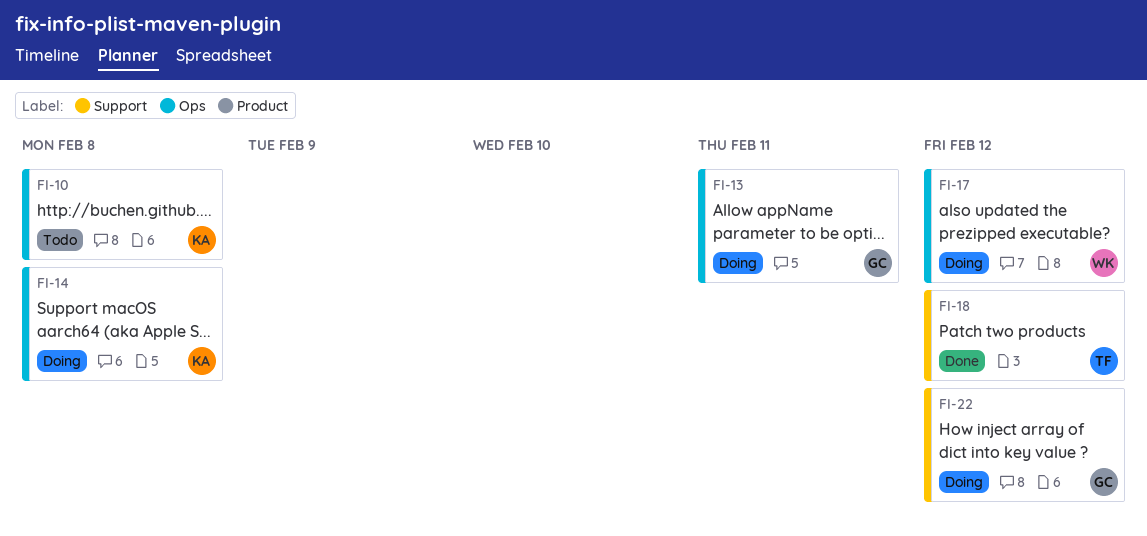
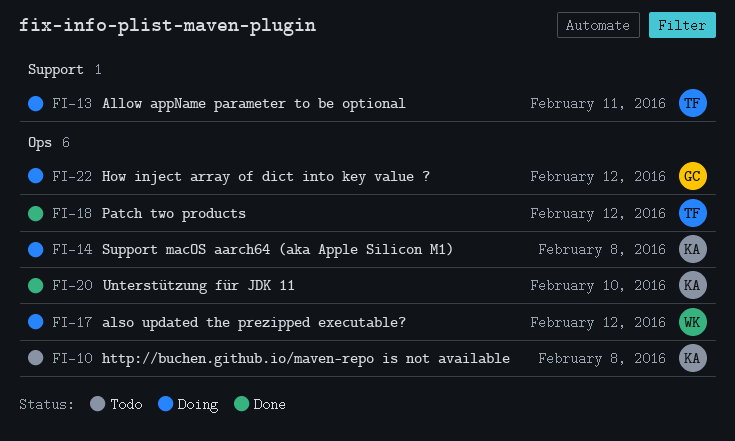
FI-13, owner: GC -> TF
FI-13, label: Ops -> Support
FI-18, label: Support -> Ops
FI-20: none -> present
FI-22, label: Support -> Ops

